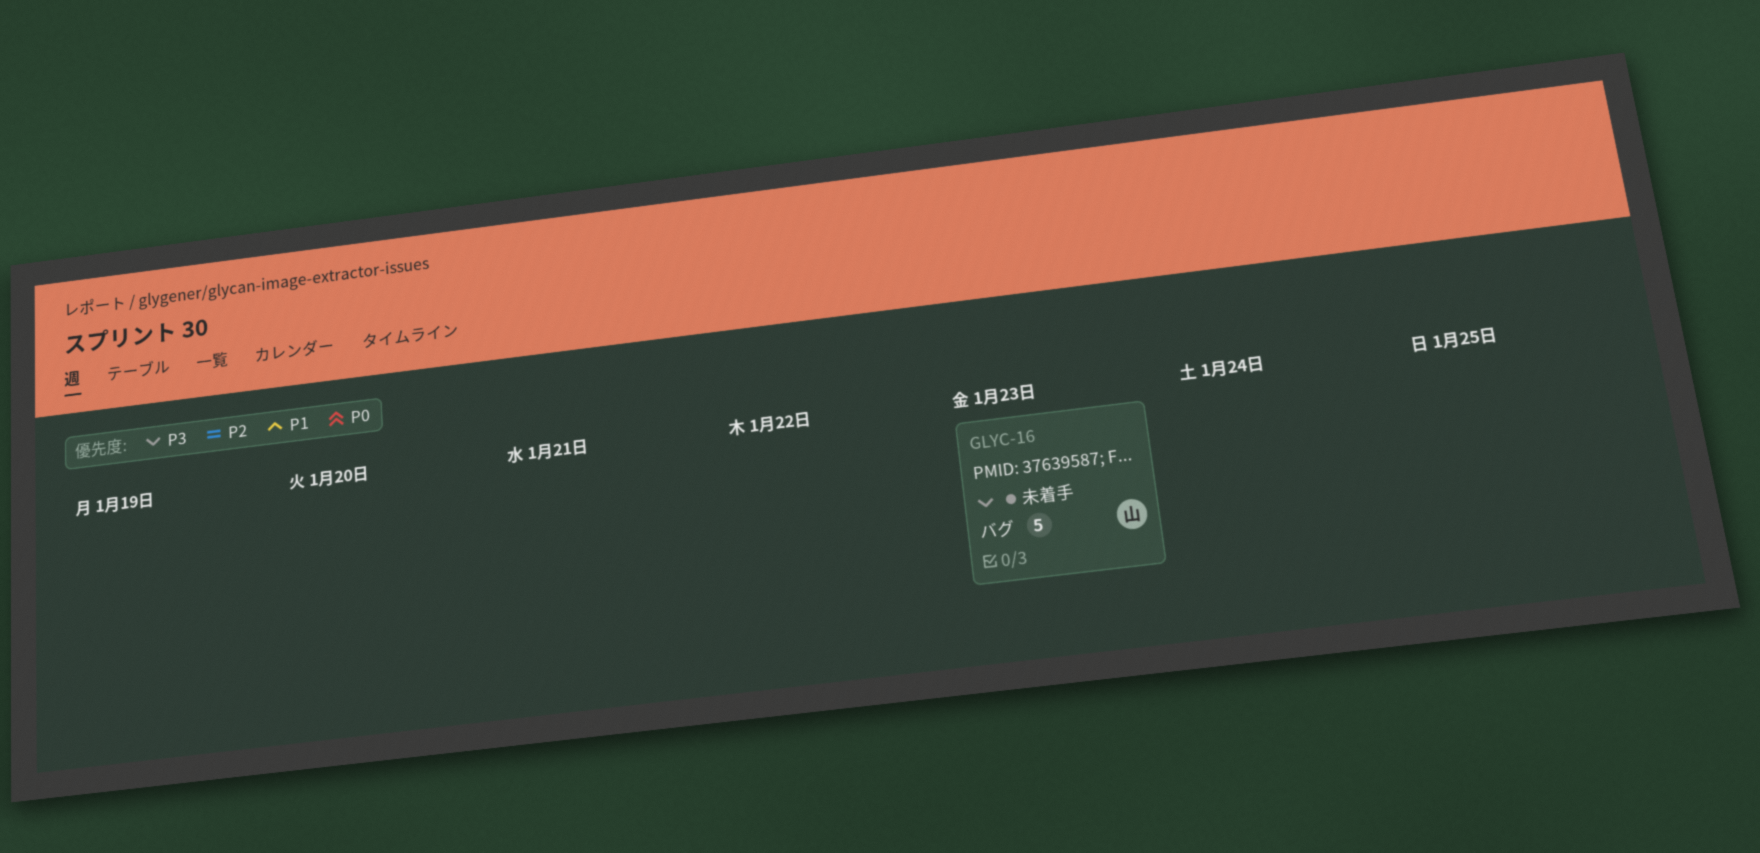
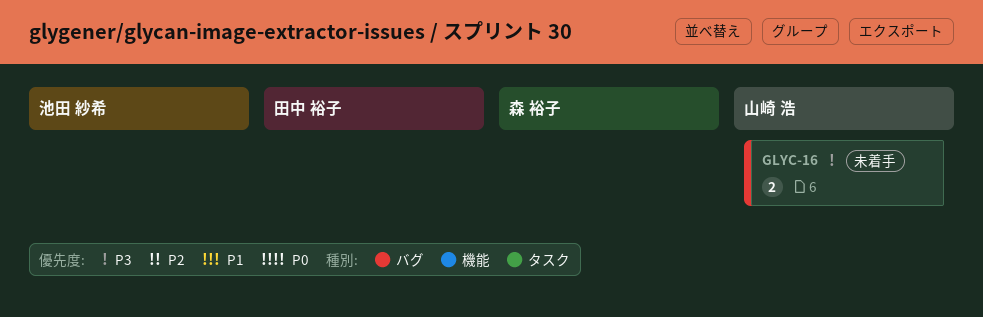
GLYC-16, estimate: 5 -> 2

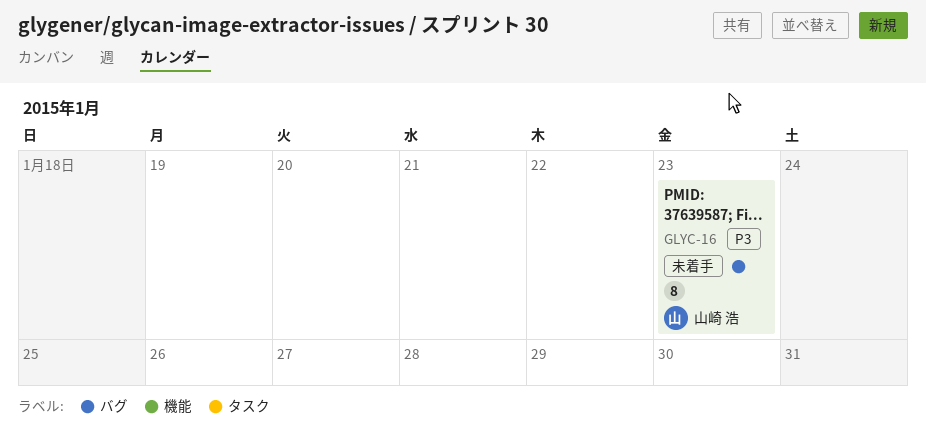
GLYC-16, estimate: 2 -> 8

